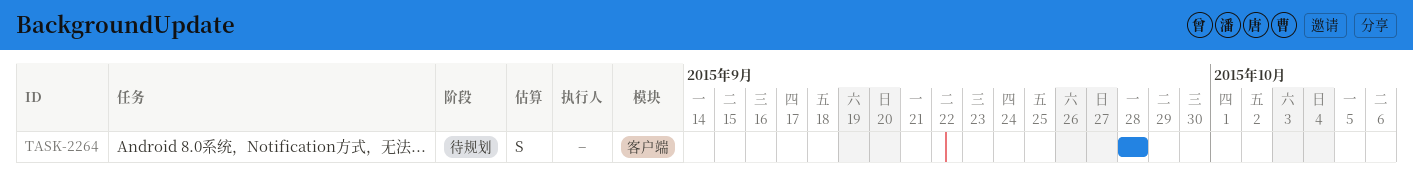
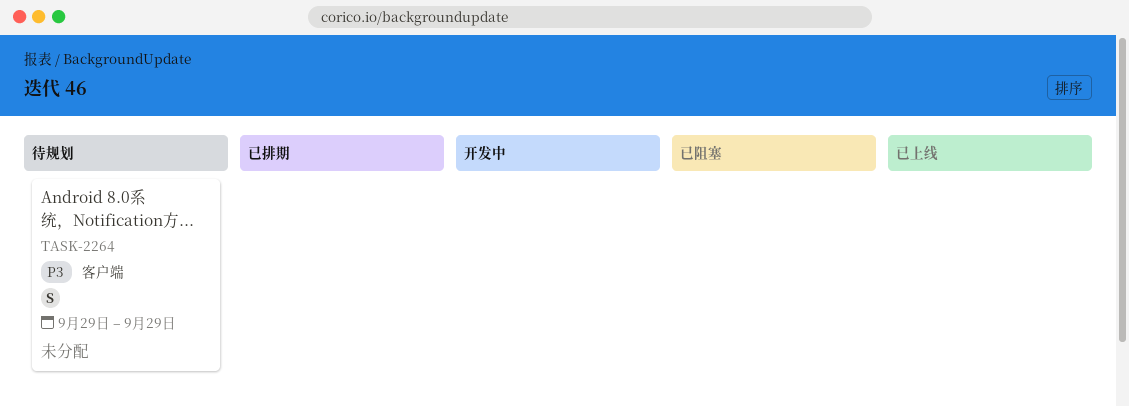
TASK-2264, start: Sep 28 -> Sep 29
TASK-2264, due: Sep 28 -> Sep 29

